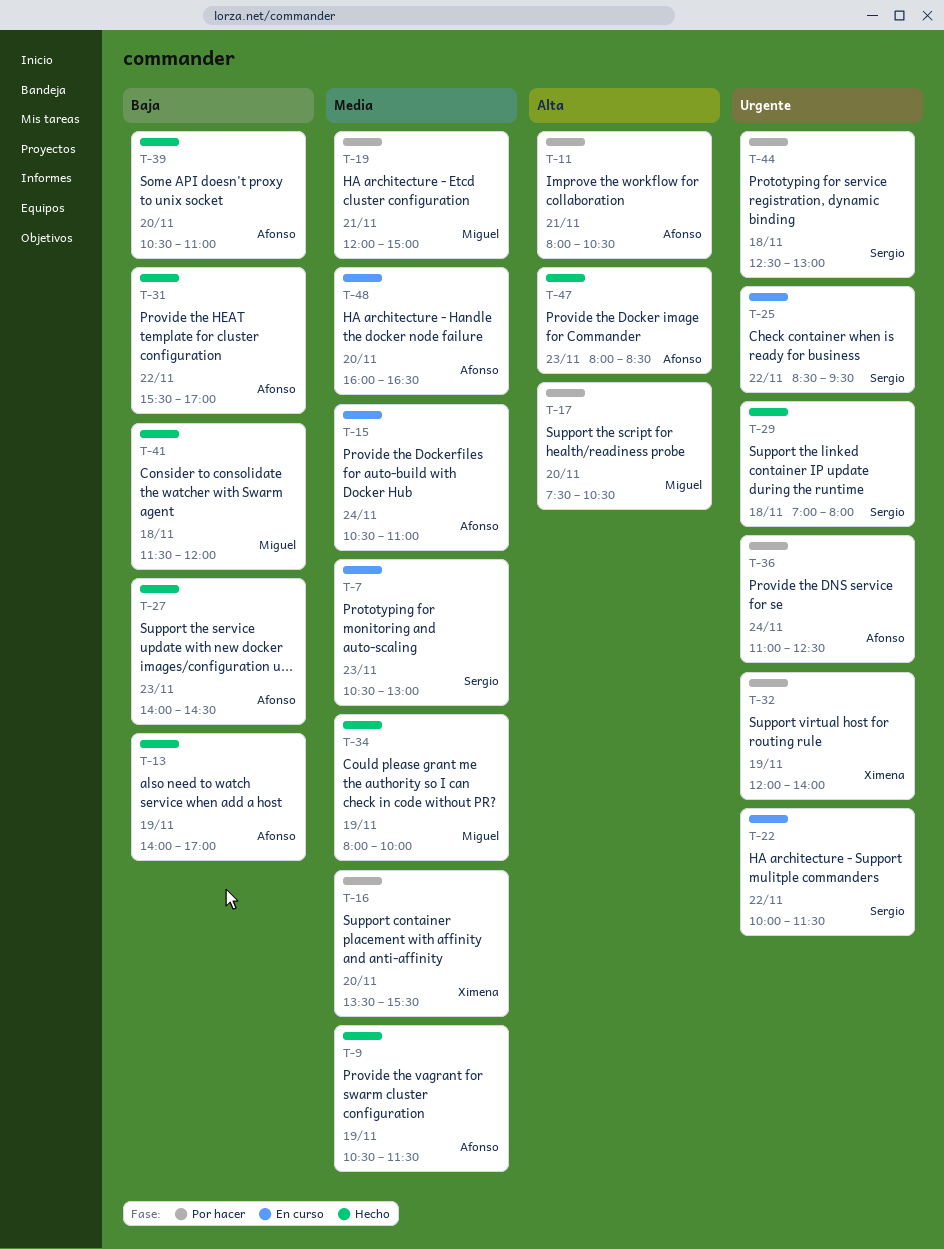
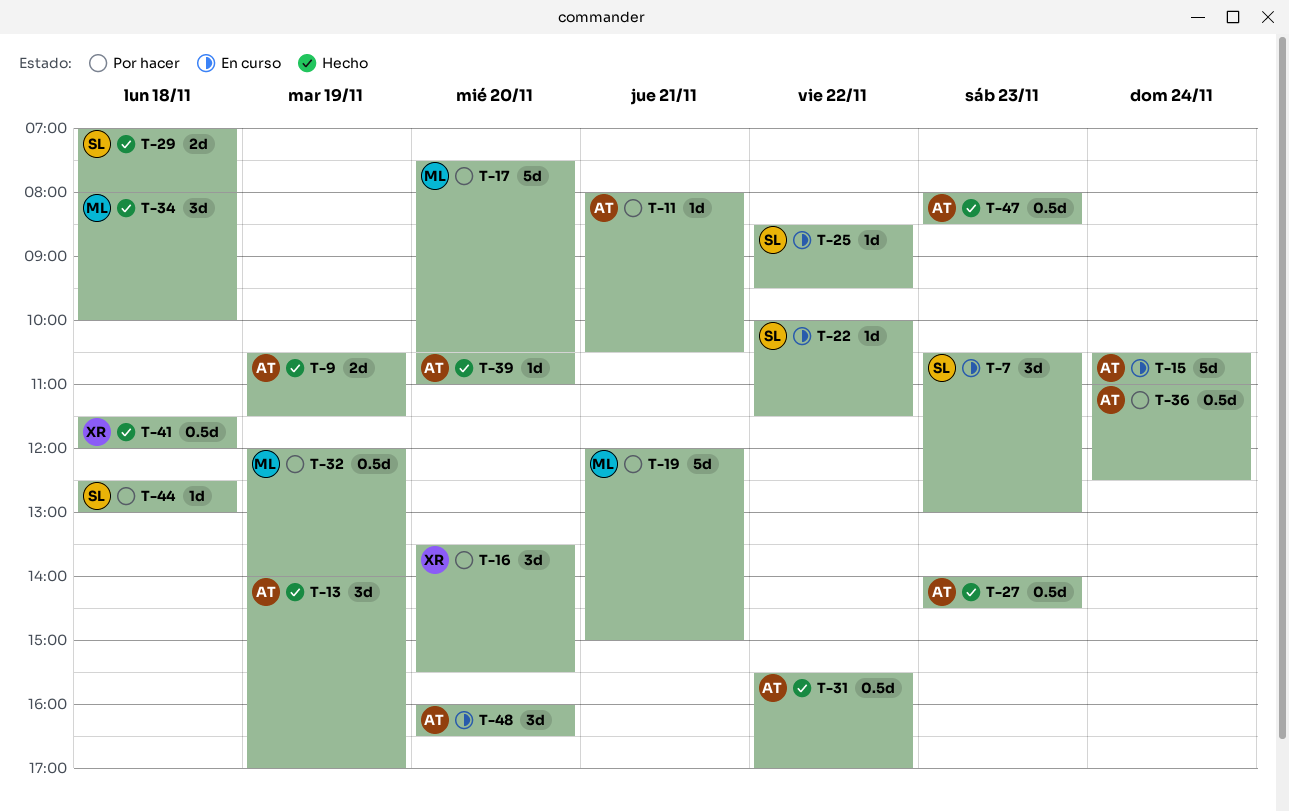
T-32, owner: Ximena -> Miguel
T-34, day: Nov 19 -> Nov 18
T-41, owner: Miguel -> Ximena

